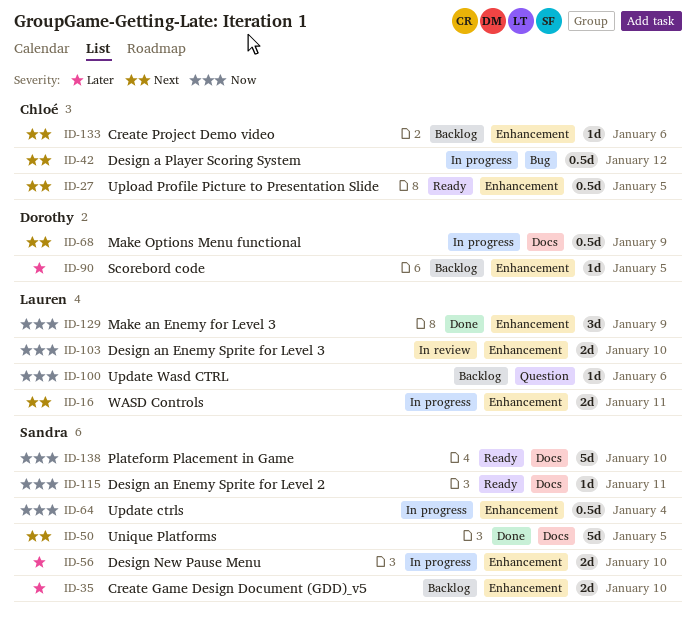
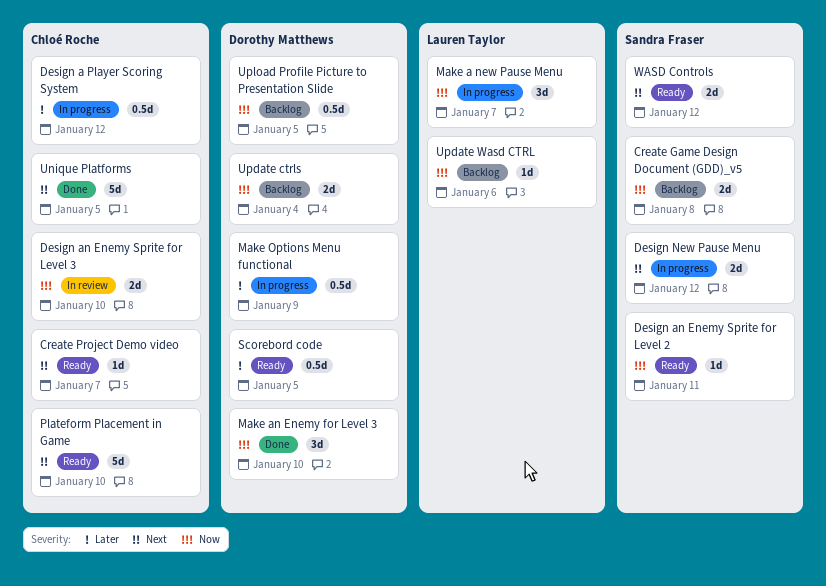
Create Game Design Document (GDD)_v5, priority: Later -> Now
Create Game Design Document (GDD)_v5, due: Jan 10 -> Jan 8
Create Project Demo video, status: Backlog -> Ready
Create Project Demo video, due: Jan 6 -> Jan 7
Design a Player Scoring System, priority: Next -> Later
Design an Enemy Sprite for Level 3, owner: Lauren Taylor -> Chloé Roche
Design New Pause Menu, priority: Later -> Next
Design New Pause Menu, due: Jan 10 -> Jan 12
Make a new Pause Menu: none -> present
Make an Enemy for Level 3, owner: Lauren Taylor -> Dorothy Matthews
Make an Enemy for Level 3, due: Jan 9 -> Jan 10
Make Options Menu functional, priority: Next -> Later
Plateform Placement in Game, owner: Sandra Fraser -> Chloé Roche
Plateform Placement in Game, priority: Now -> Next
Scorebord code, status: Backlog -> Ready
Scorebord code, estimate: 1d -> 0.5d
Unique Platforms, owner: Sandra Fraser -> Chloé Roche
Update ctrls, status: In progress -> Backlog
Update ctrls, owner: Sandra Fraser -> Dorothy Matthews
Update ctrls, estimate: 0.5d -> 2d
Upload Profile Picture to Presentation Slide, status: Ready -> Backlog
Upload Profile Picture to Presentation Slide, owner: Chloé Roche -> Dorothy Matthews
Upload Profile Picture to Presentation Slide, priority: Next -> Now
WASD Controls, status: In progress -> Ready
WASD Controls, owner: Lauren Taylor -> Sandra Fraser
WASD Controls, due: Jan 11 -> Jan 12

